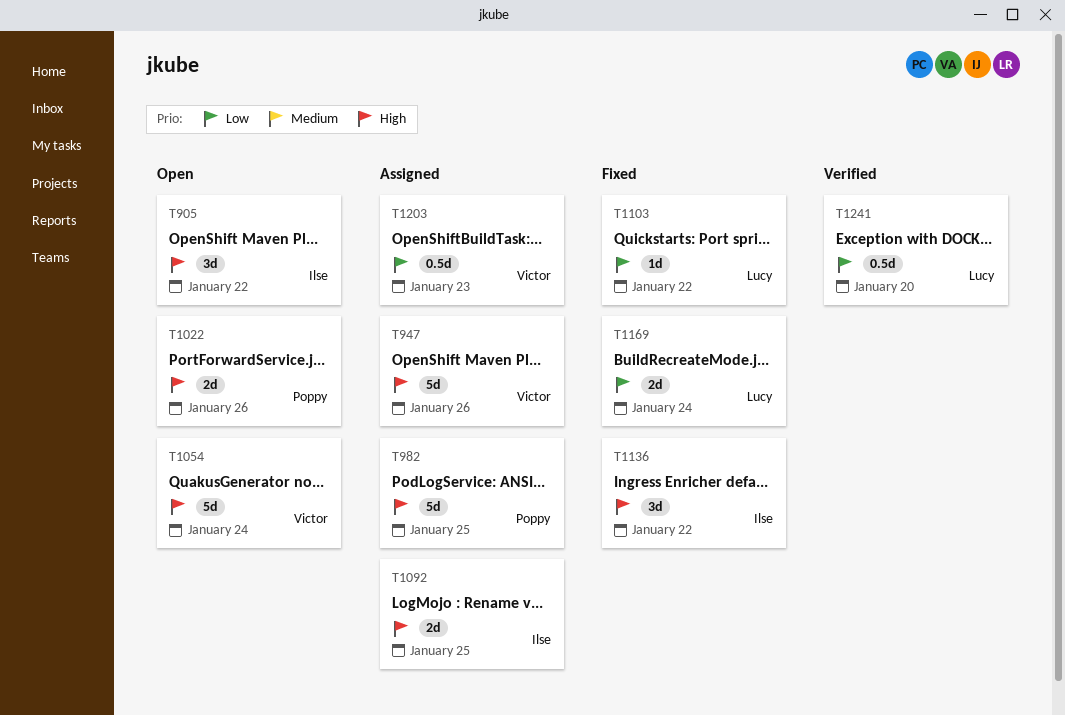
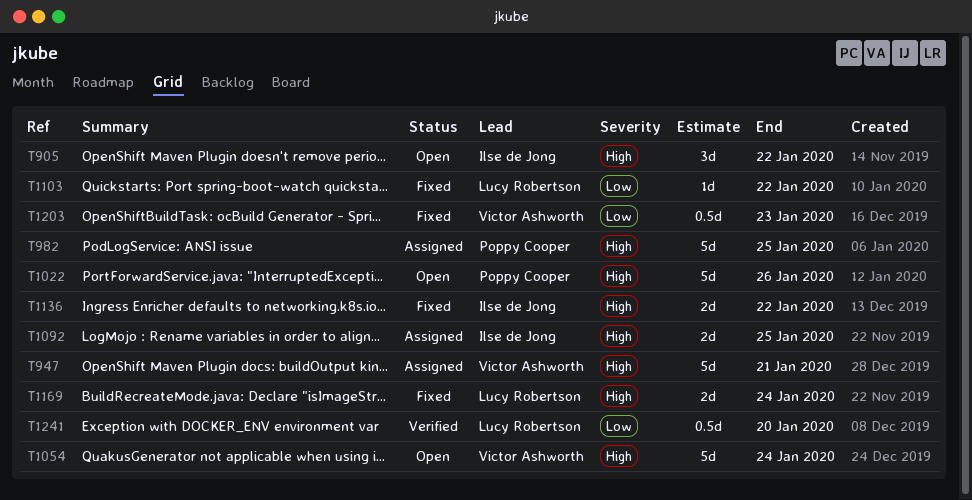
T947, due: Jan 26 -> Jan 21
T1022, estimate: 2d -> 5d
T1136, estimate: 3d -> 2d
T1169, priority: Low -> High
T1203, status: Assigned -> Fixed

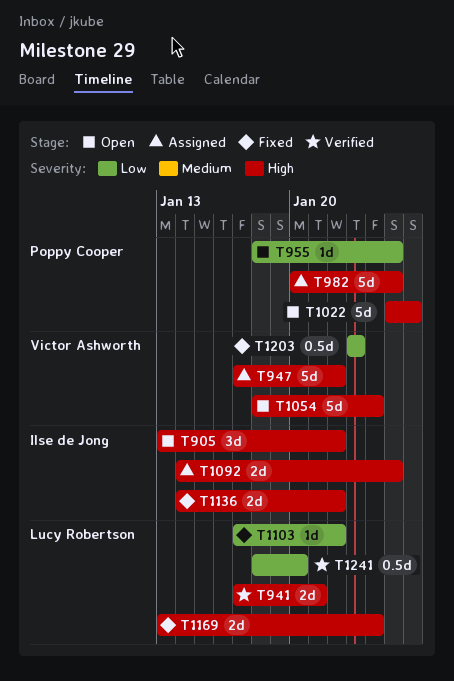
T941: none -> present
T947, due: Jan 21 -> Jan 22
T955: none -> present

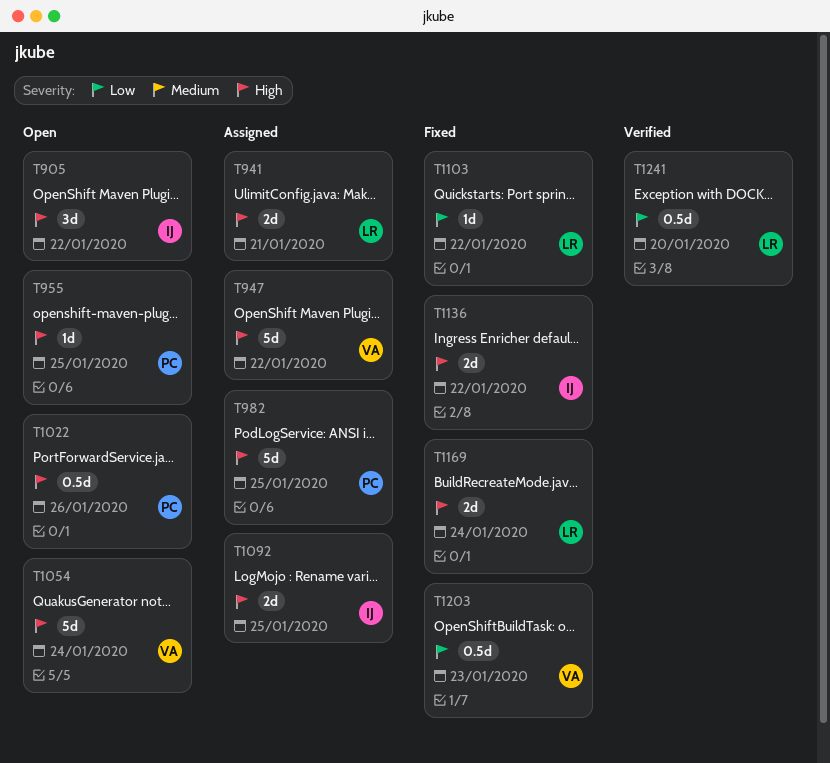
T941, status: Verified -> Assigned
T955, priority: Low -> High
T1022, estimate: 5d -> 0.5d

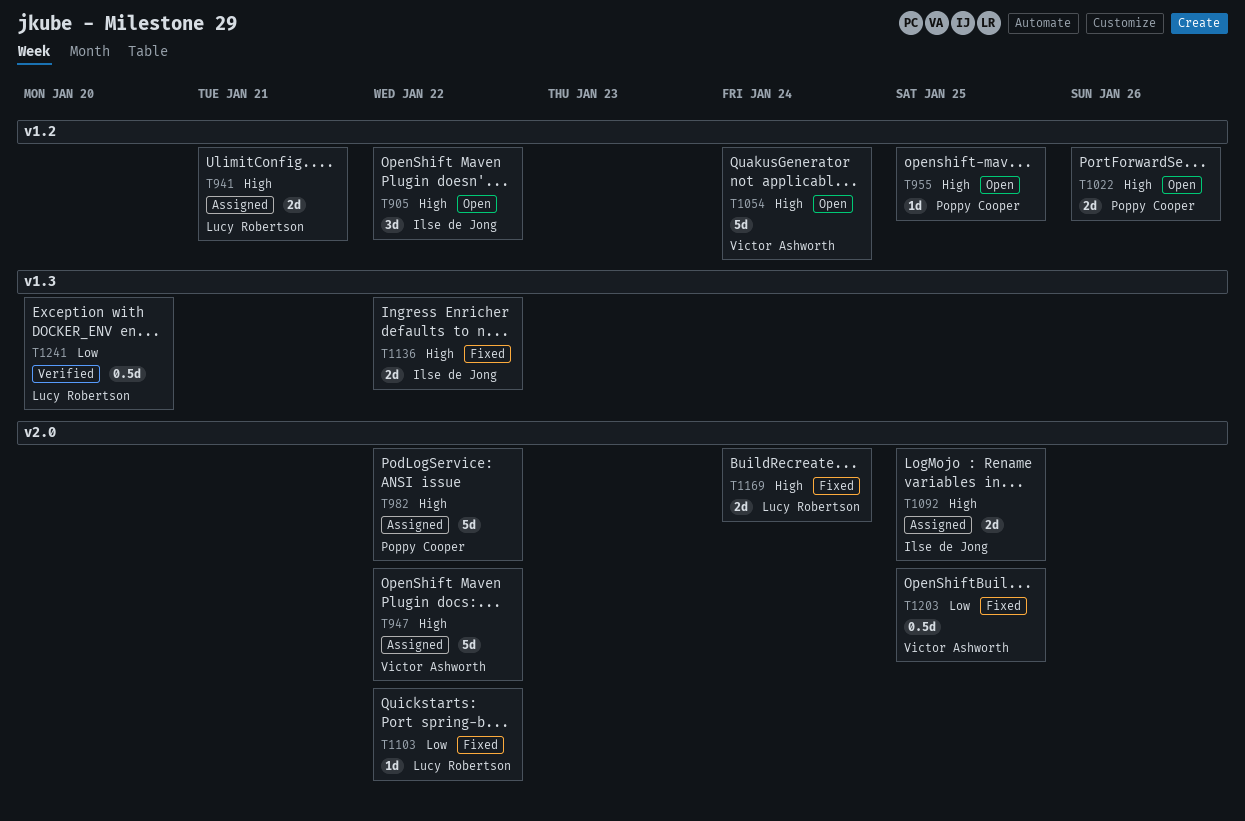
T982, due: Jan 25 -> Jan 22
T1022, estimate: 0.5d -> 2d
T1203, due: Jan 23 -> Jan 25

